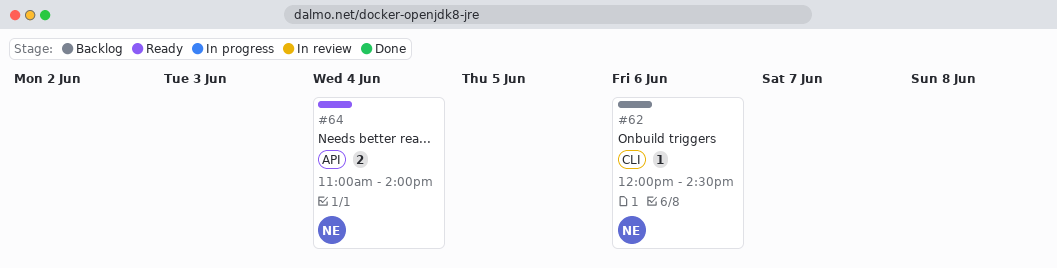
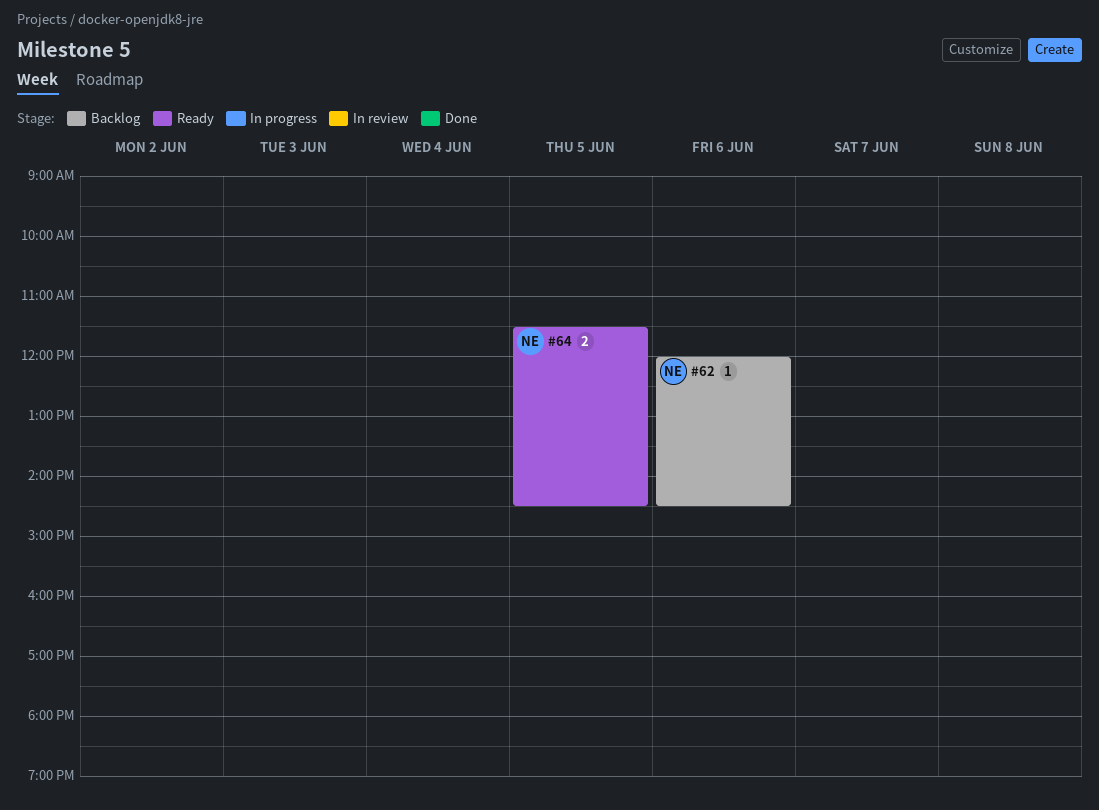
#64, day: Jun 4 -> Jun 5
#64, begins: 11:00 -> 11:30
#64, ends: 14:00 -> 14:30

